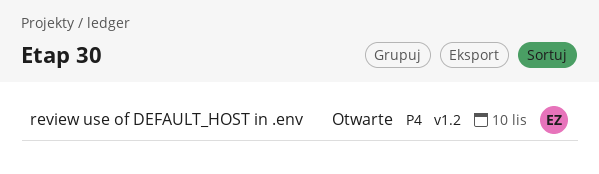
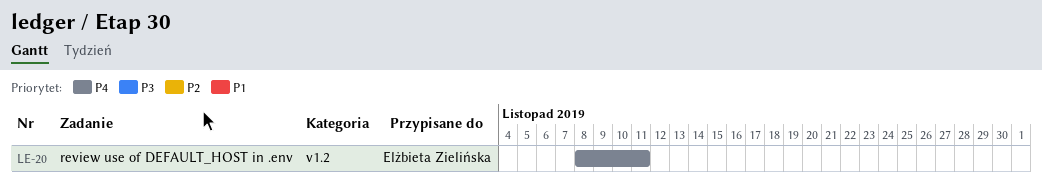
review use of DEFAULT_HOST in .env, due: Nov 10 -> Nov 11

